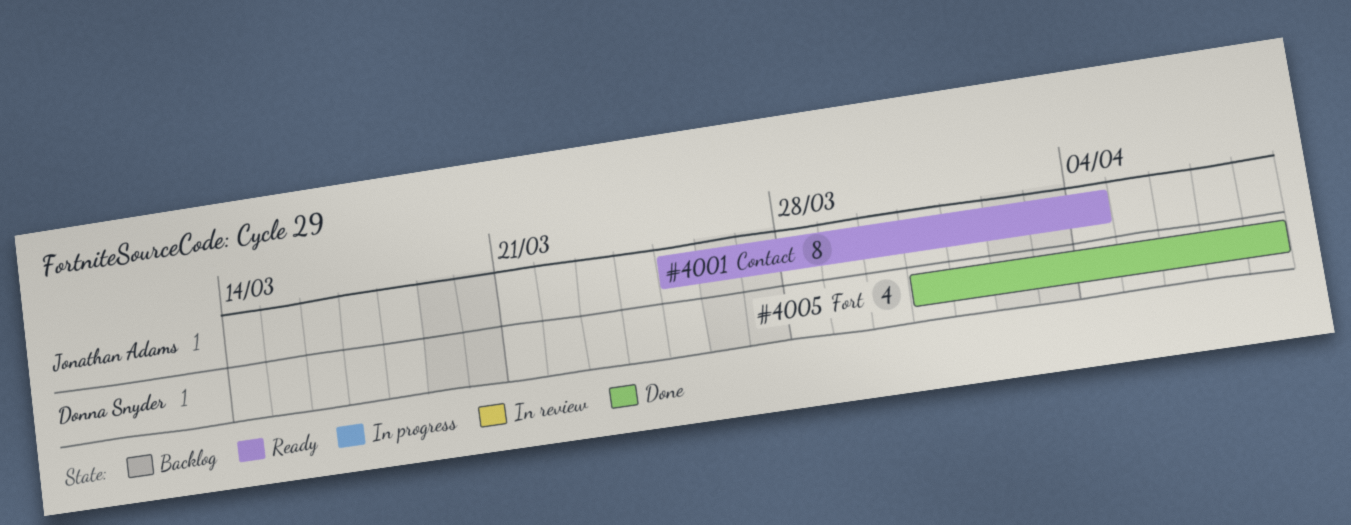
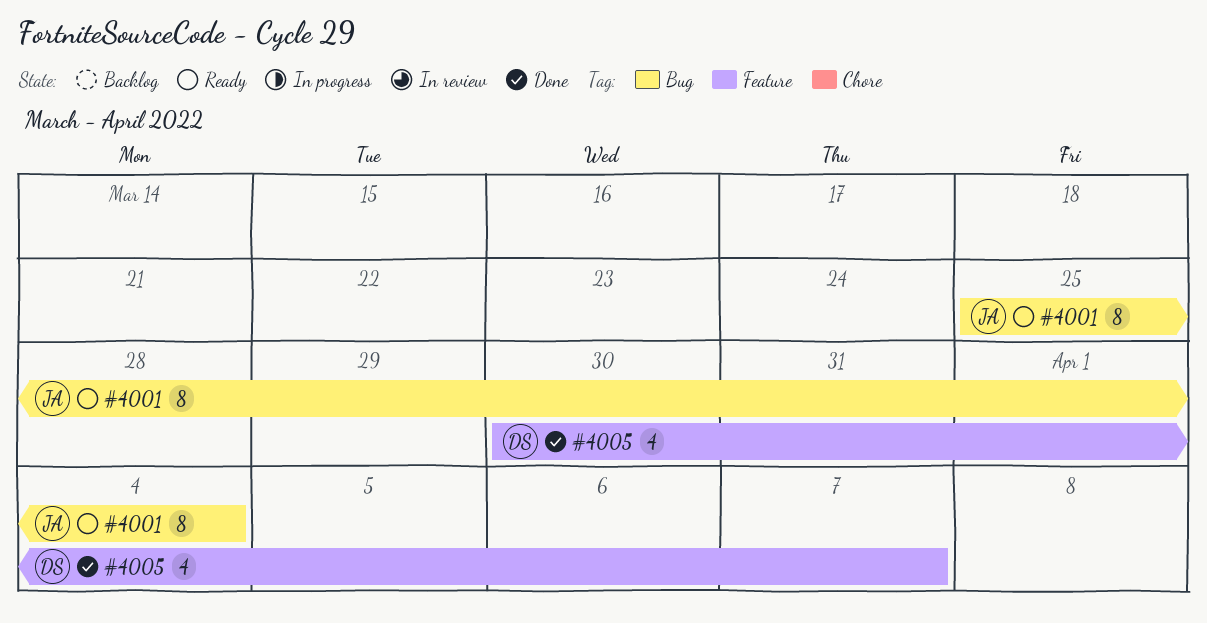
#4005, start: Mar 31 -> Mar 30
#4005, due: Apr 8 -> Apr 7

